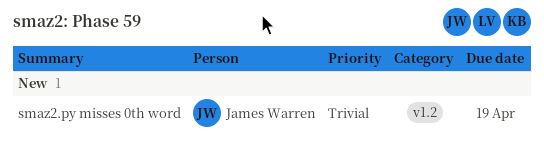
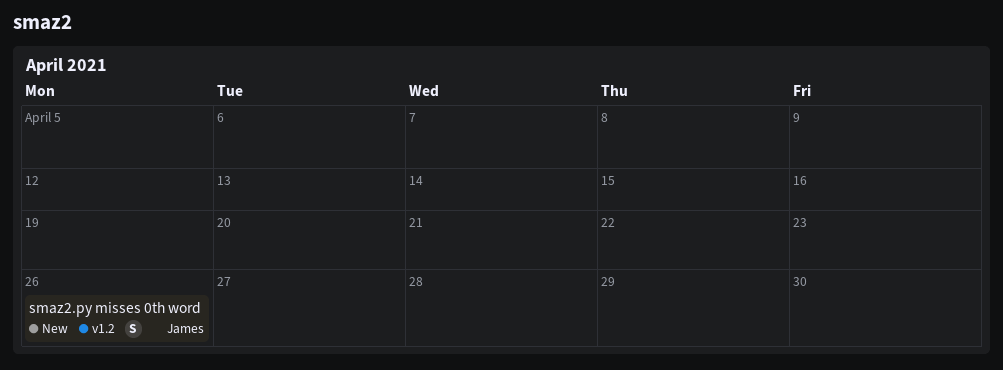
smaz2.py misses 0th word, due: Apr 19 -> Apr 26

